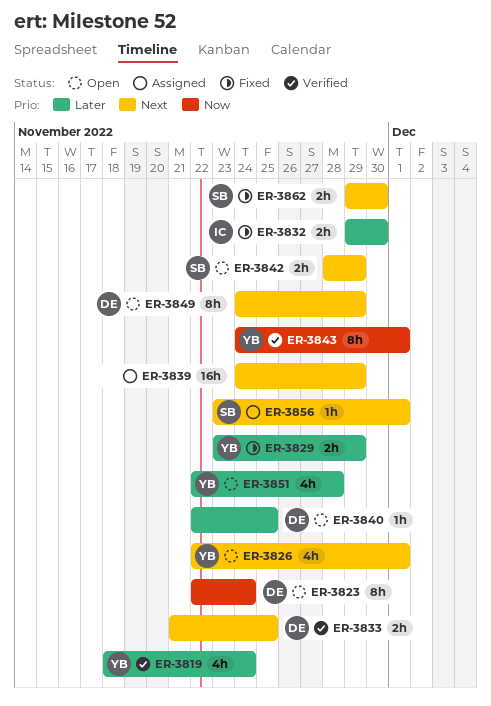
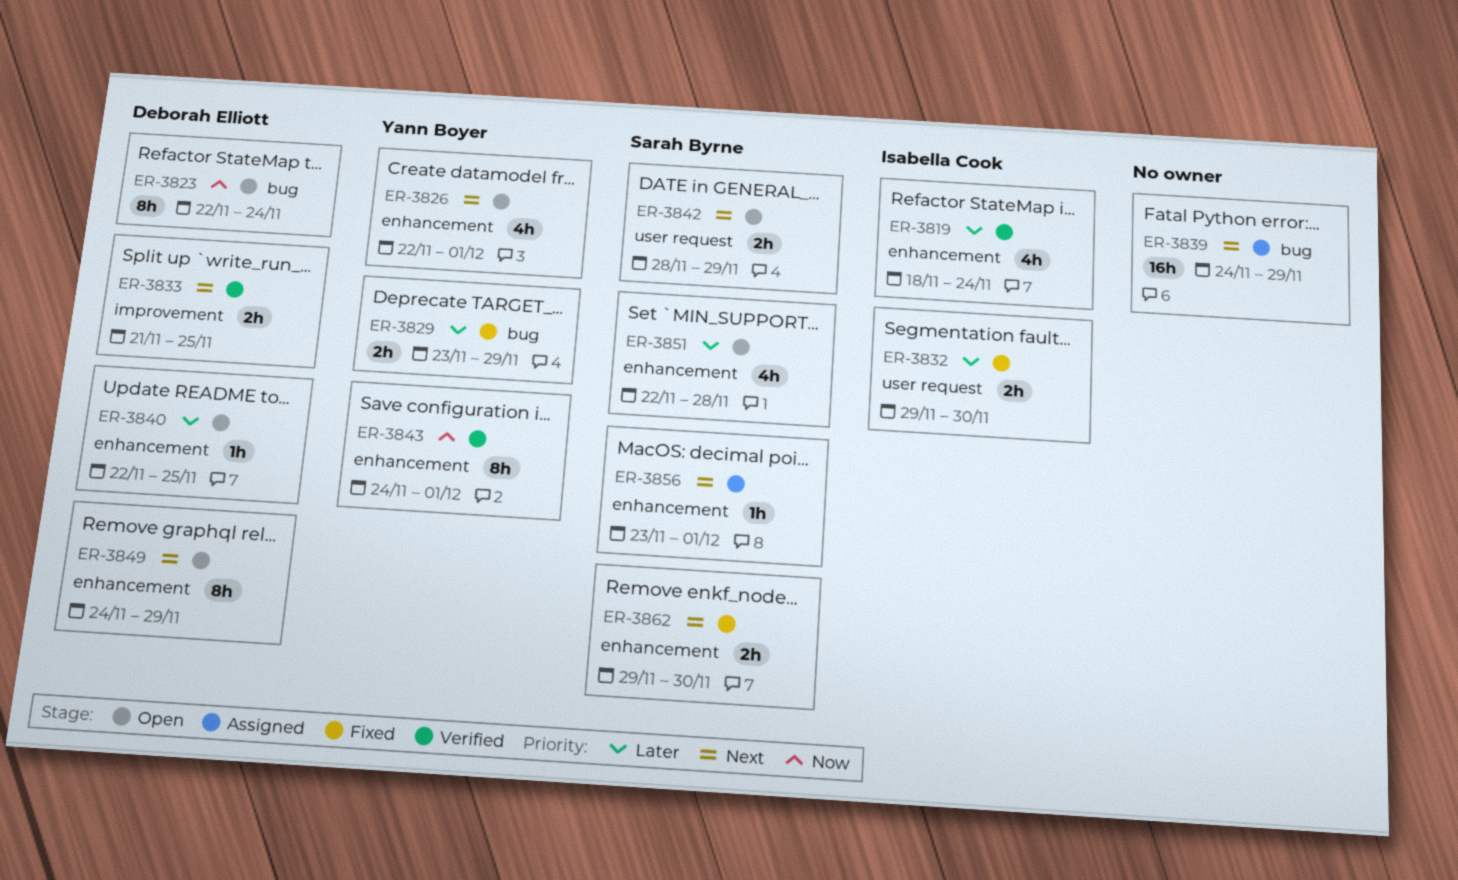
ER-3819, owner: Yann Boyer -> Isabella Cook
ER-3851, owner: Yann Boyer -> Sarah Byrne

